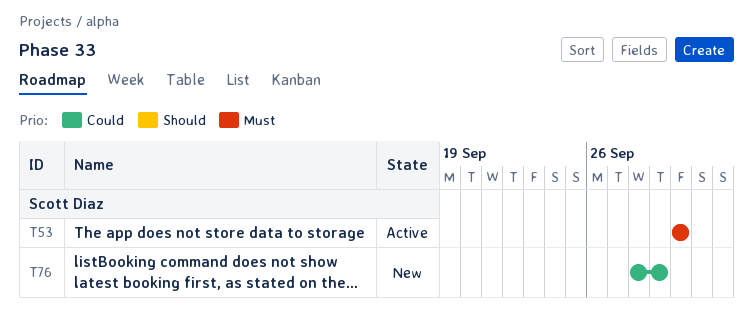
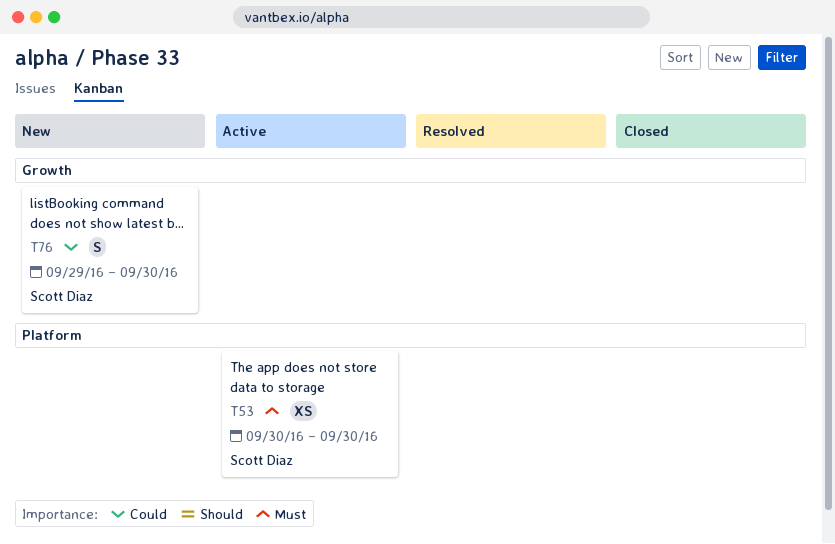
T76, start: Sep 28 -> Sep 29
T76, due: Sep 29 -> Sep 30

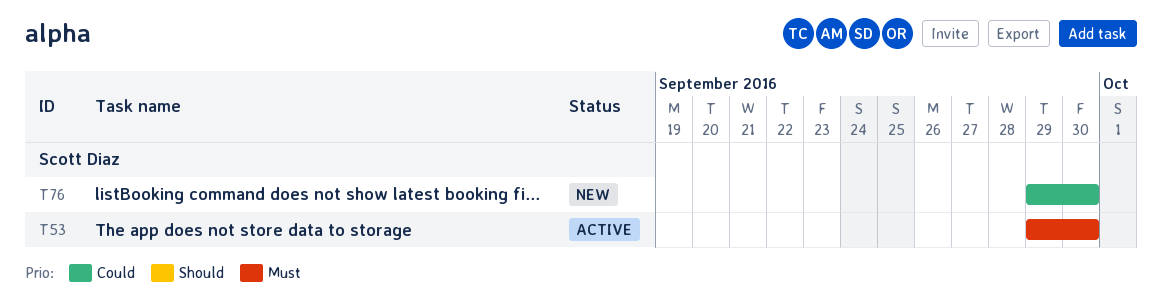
T53, start: Sep 30 -> Sep 29

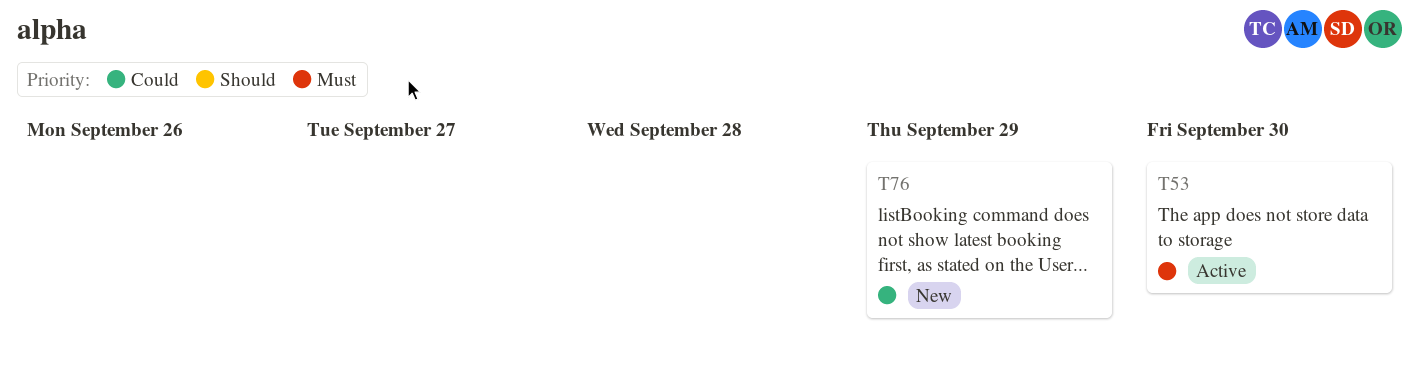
T76, due: Sep 30 -> Sep 29

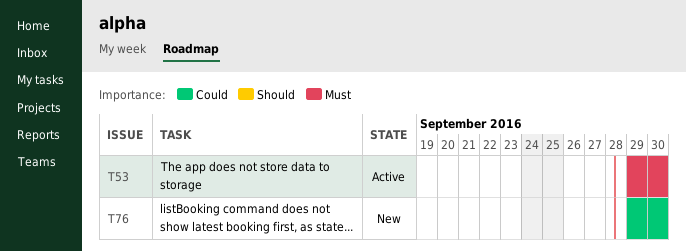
T76, due: Sep 29 -> Sep 30

